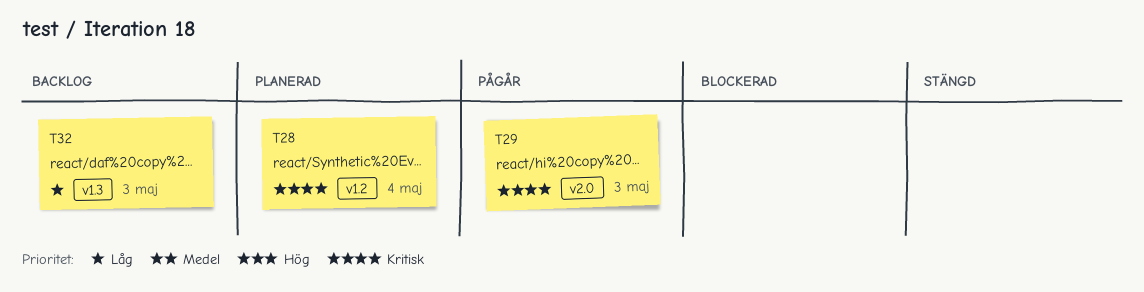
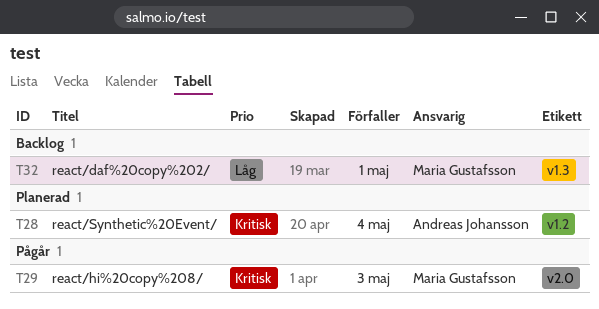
T32, due: May 3 -> May 1

